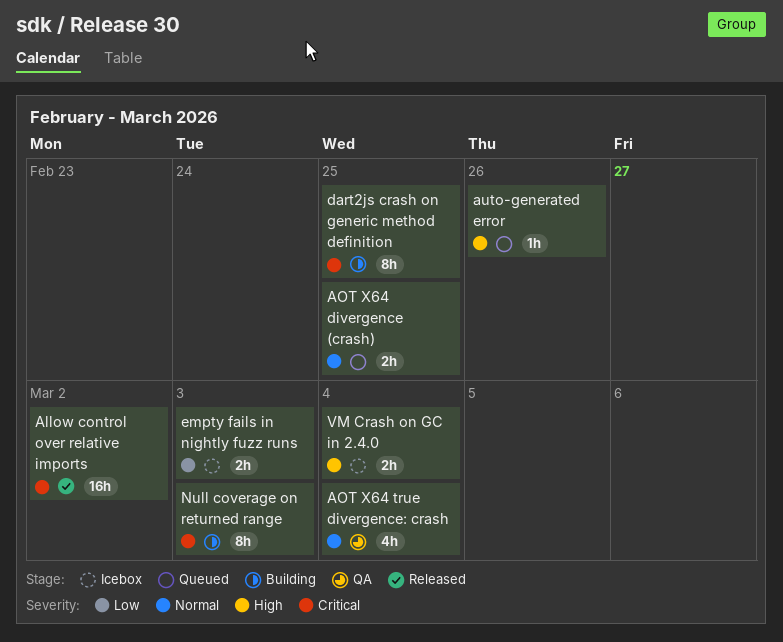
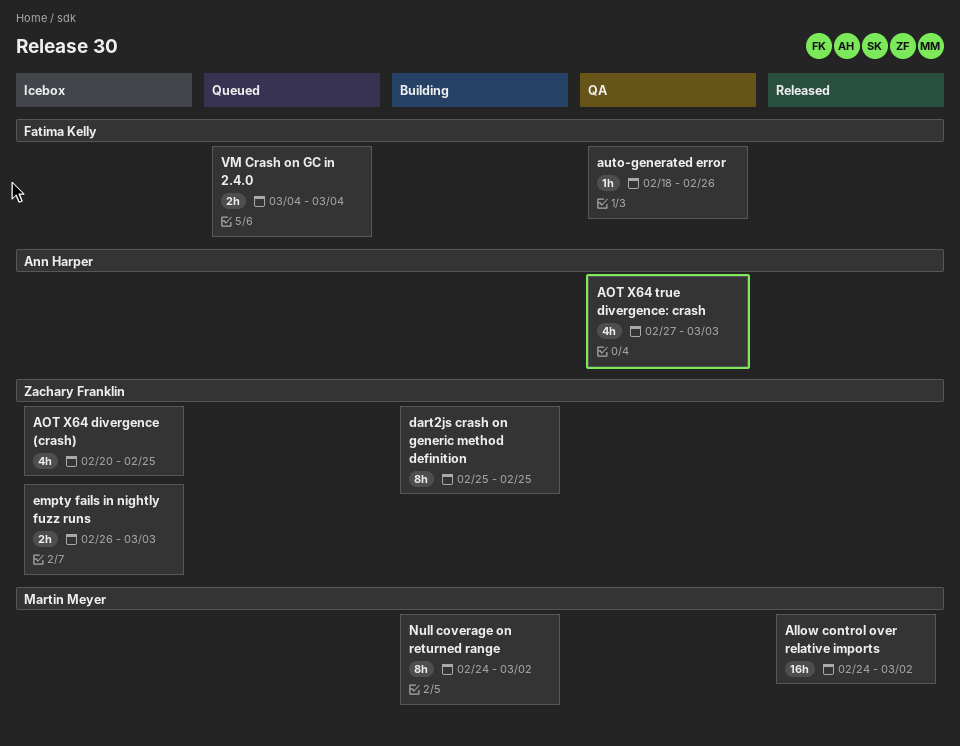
AOT X64 divergence (crash), status: Queued -> Icebox
AOT X64 divergence (crash), estimate: 2h -> 4h
AOT X64 true divergence: crash, due: Mar 4 -> Mar 3
auto-generated error, status: Queued -> QA
Null coverage on returned range, due: Mar 3 -> Mar 2
VM Crash on GC in 2.4.0, status: Icebox -> Queued

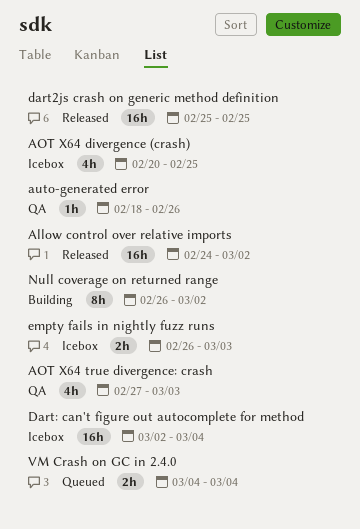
dart2js crash on generic method definition, status: Building -> Released
dart2js crash on generic method definition, estimate: 8h -> 16h
Dart: can't figure out autocomplete for method: none -> present
Null coverage on returned range, start: Feb 24 -> Feb 26

